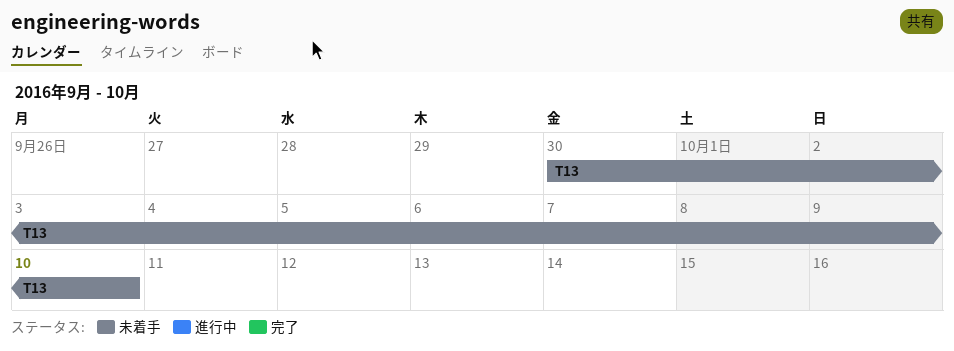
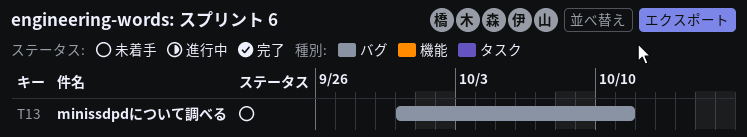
T13, due: Oct 10 -> Oct 11

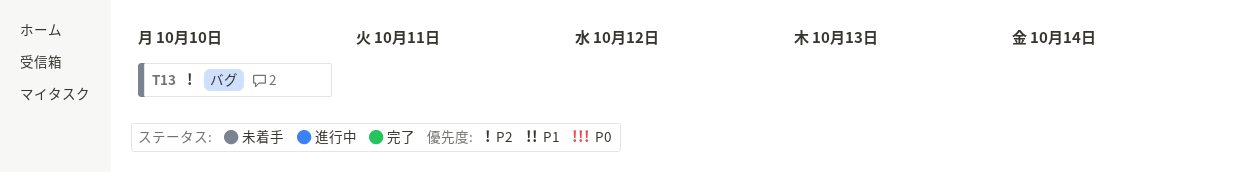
T13, due: Oct 11 -> Oct 10

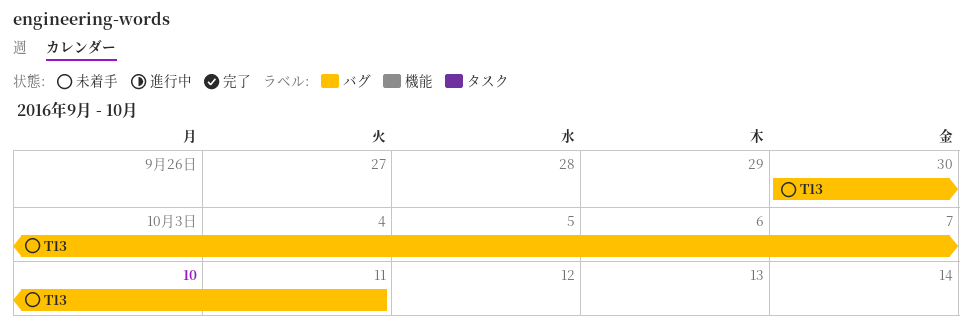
T13, due: Oct 10 -> Oct 11

